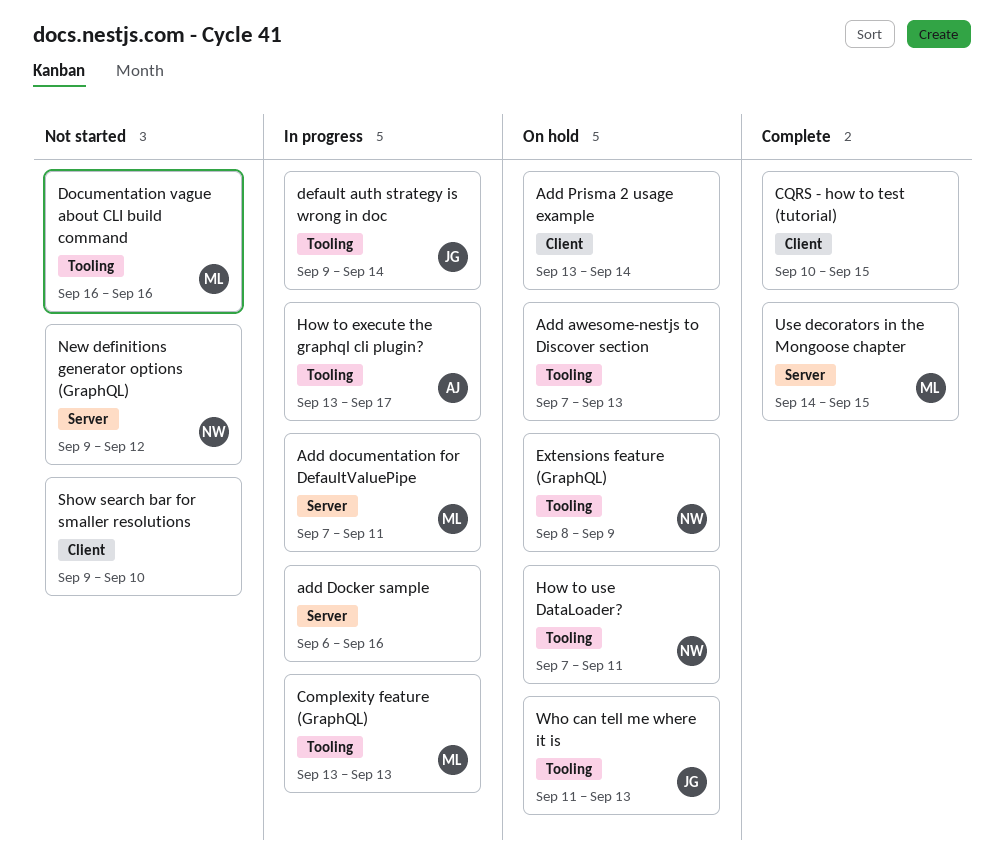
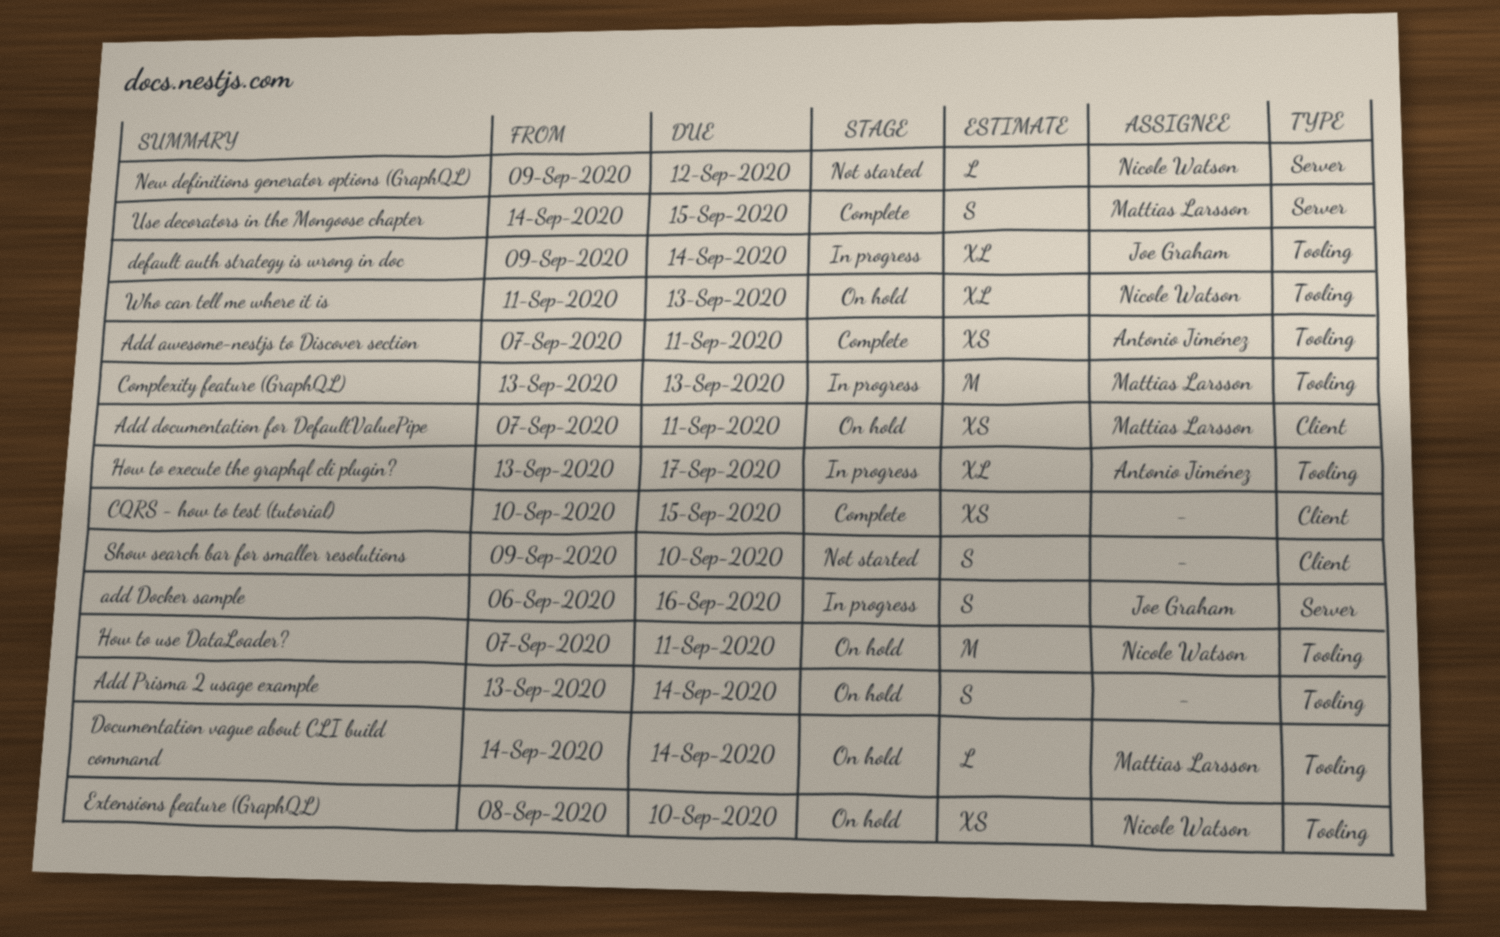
Add awesome-nestjs to Discover section, status: On hold -> Complete
Add awesome-nestjs to Discover section, owner: none -> Antonio Jiménez
Add awesome-nestjs to Discover section, due: Sep 13 -> Sep 11
add Docker sample, owner: none -> Joe Graham
Add documentation for DefaultValuePipe, status: In progress -> On hold
Add documentation for DefaultValuePipe, label: Server -> Client
Add Prisma 2 usage example, label: Client -> Tooling
Documentation vague about CLI build command, status: Not started -> On hold
Documentation vague about CLI build command, start: Sep 16 -> Sep 14
Documentation vague about CLI build command, due: Sep 16 -> Sep 14
Extensions feature (GraphQL), due: Sep 9 -> Sep 10
Who can tell me where it is, owner: Joe Graham -> Nicole Watson

